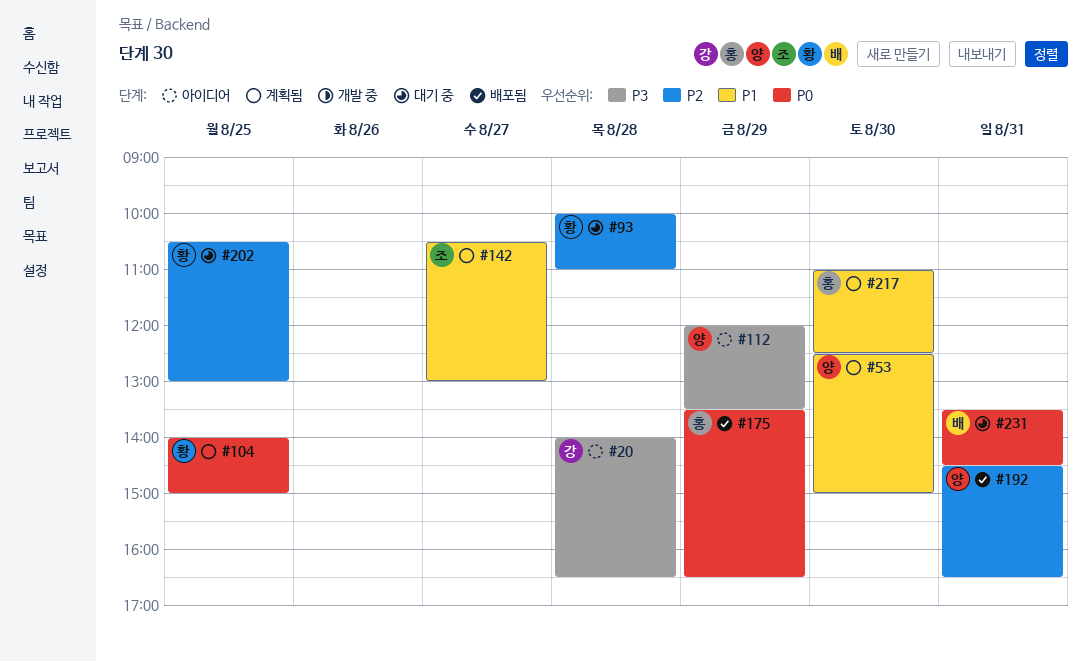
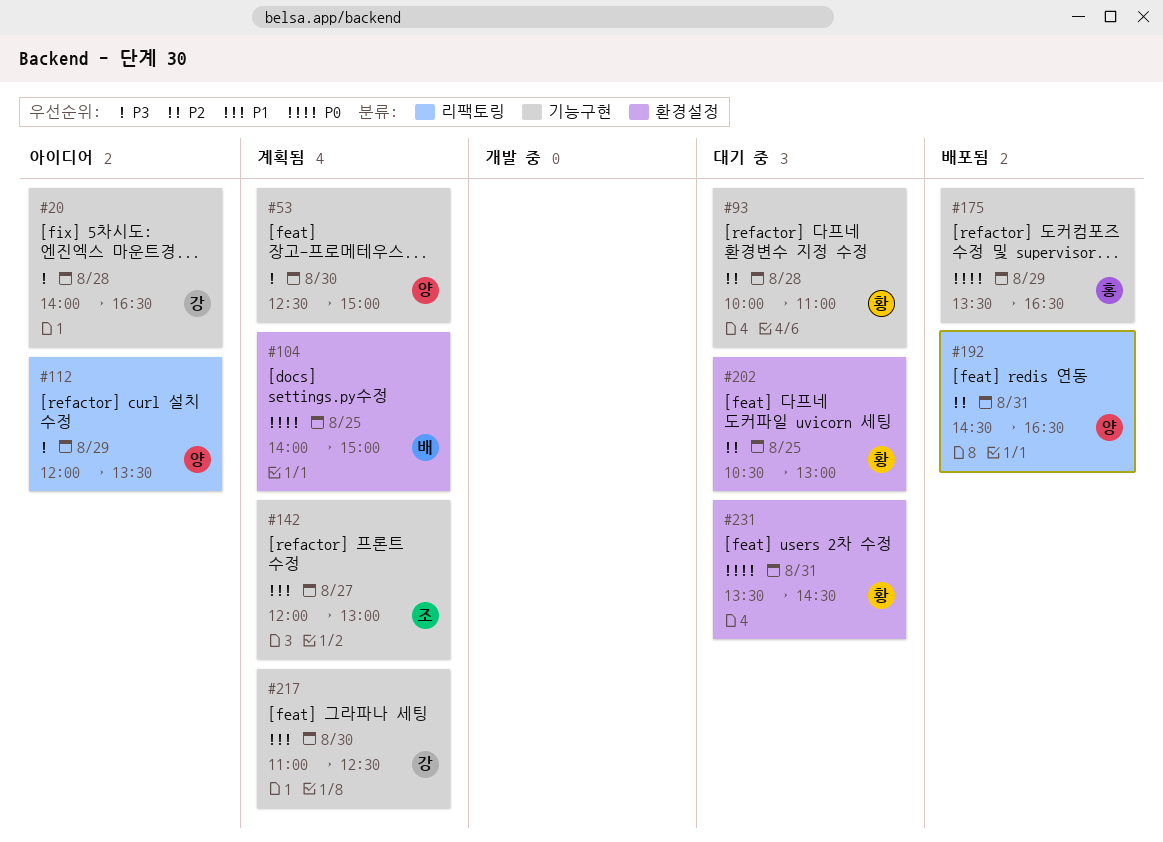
#53, priority: P1 -> P3
#104, owner: 황 -> 배
#142, begins: 10:30 -> 12:00
#217, owner: 홍 -> 강
#231, owner: 배 -> 황

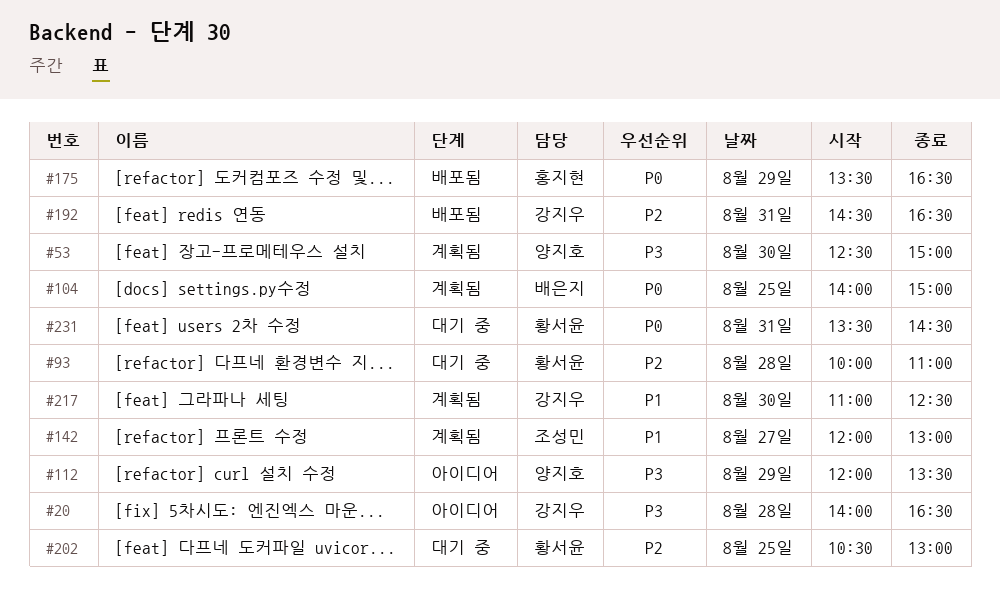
#192, owner: 양지호 -> 강지우

